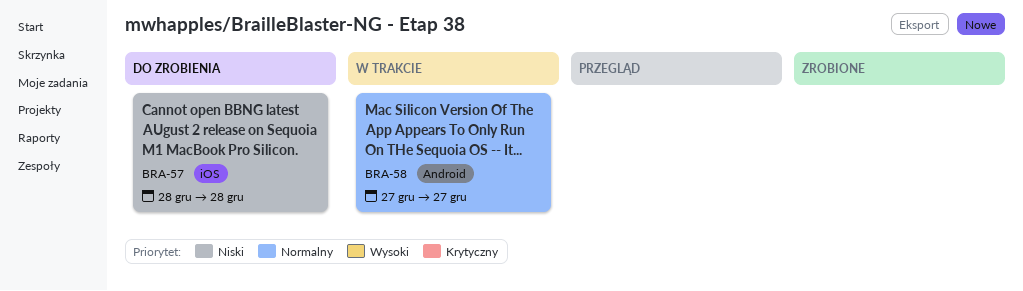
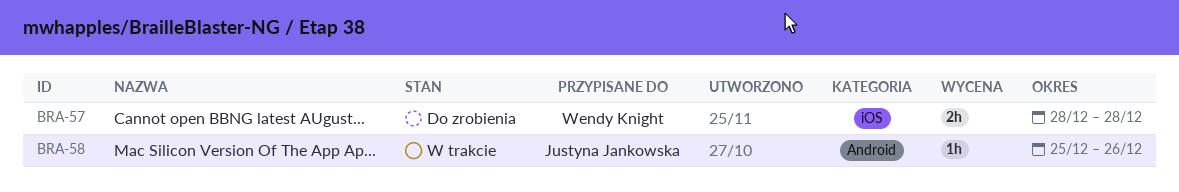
BRA-58, start: Dec 27 -> Dec 25
BRA-58, due: Dec 27 -> Dec 26

